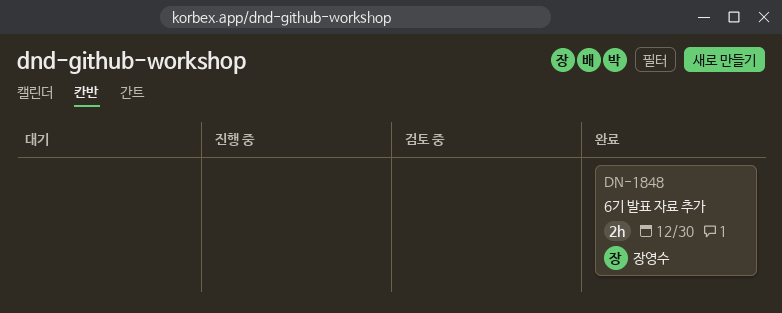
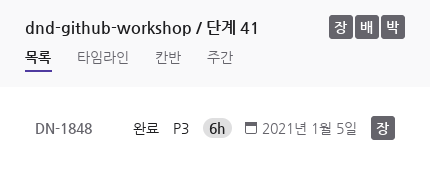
DN-1848, estimate: 2h -> 6h
DN-1848, due: Dec 30 -> Jan 5

